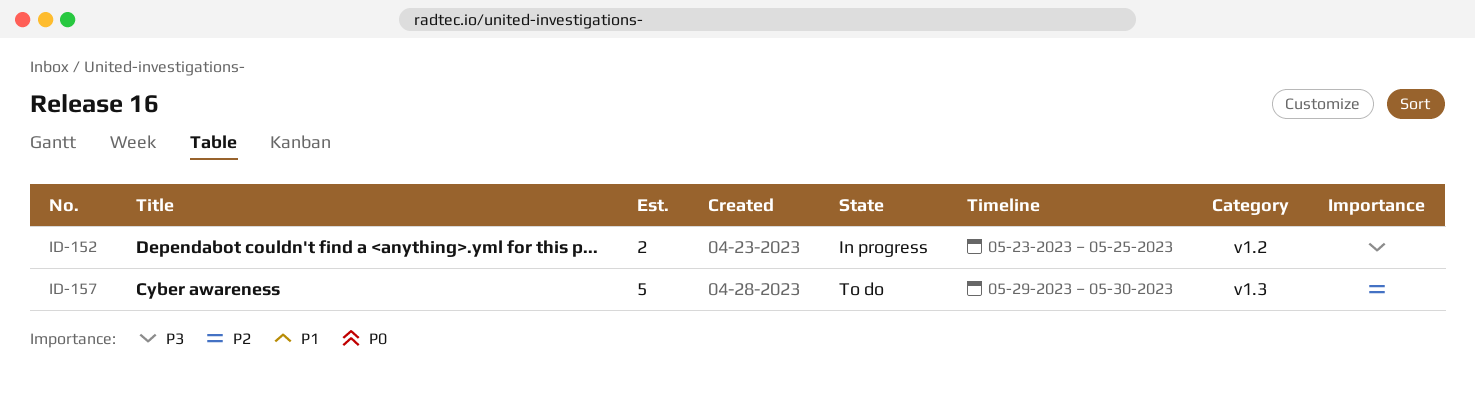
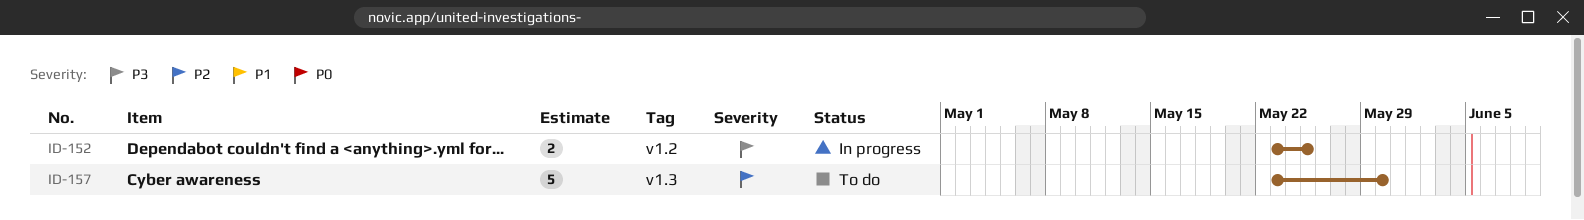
ID-157, start: May 29 -> May 23

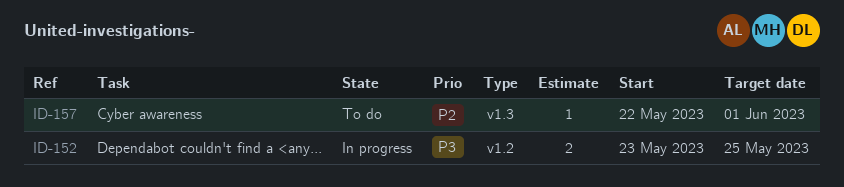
ID-157, estimate: 5 -> 1
ID-157, start: May 23 -> May 22
ID-157, due: May 30 -> Jun 1

